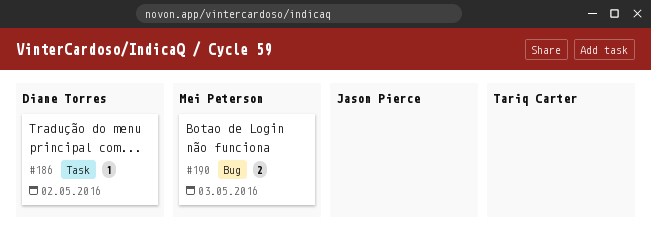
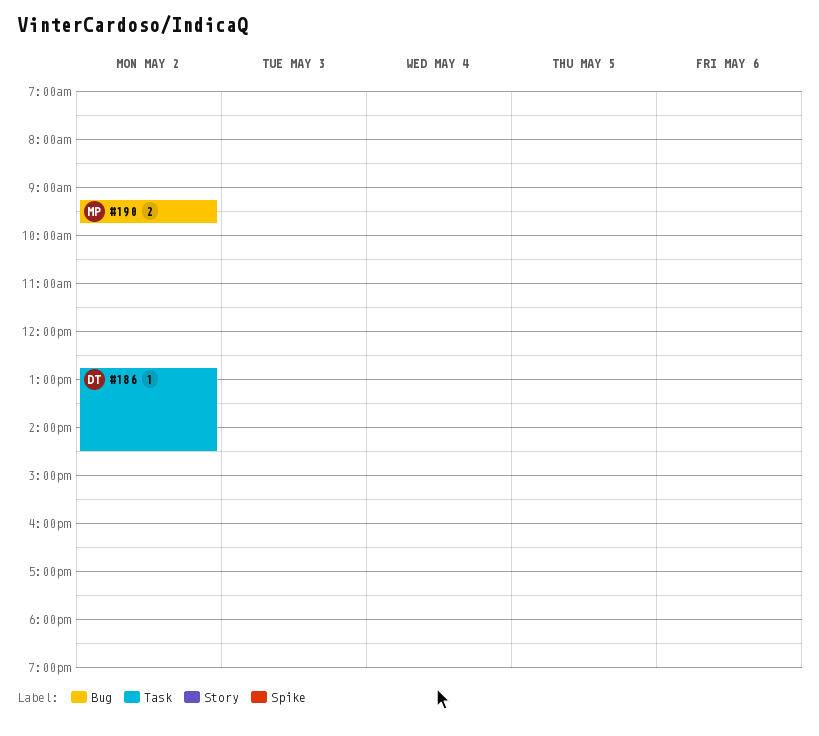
#190, day: May 3 -> May 2

